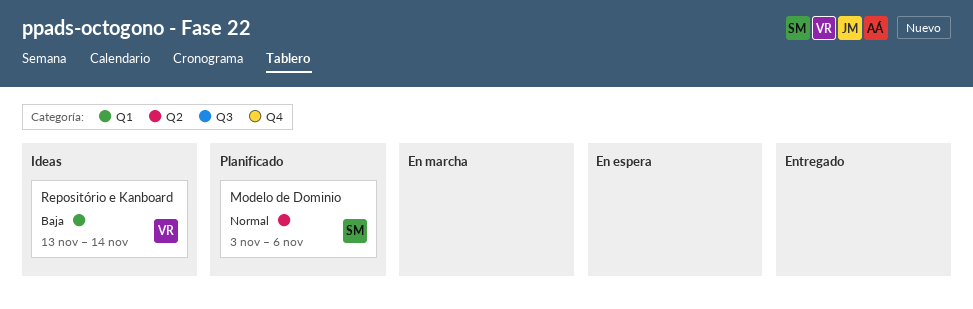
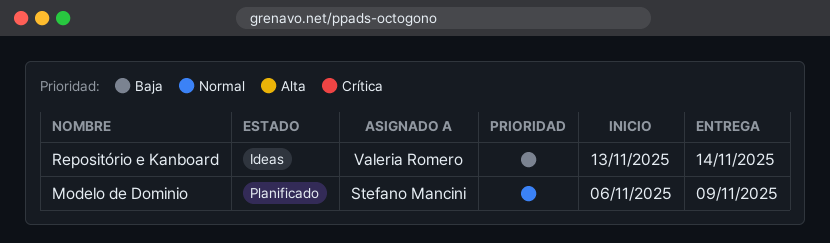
Modelo de Dominio, start: Nov 3 -> Nov 6
Modelo de Dominio, due: Nov 6 -> Nov 9

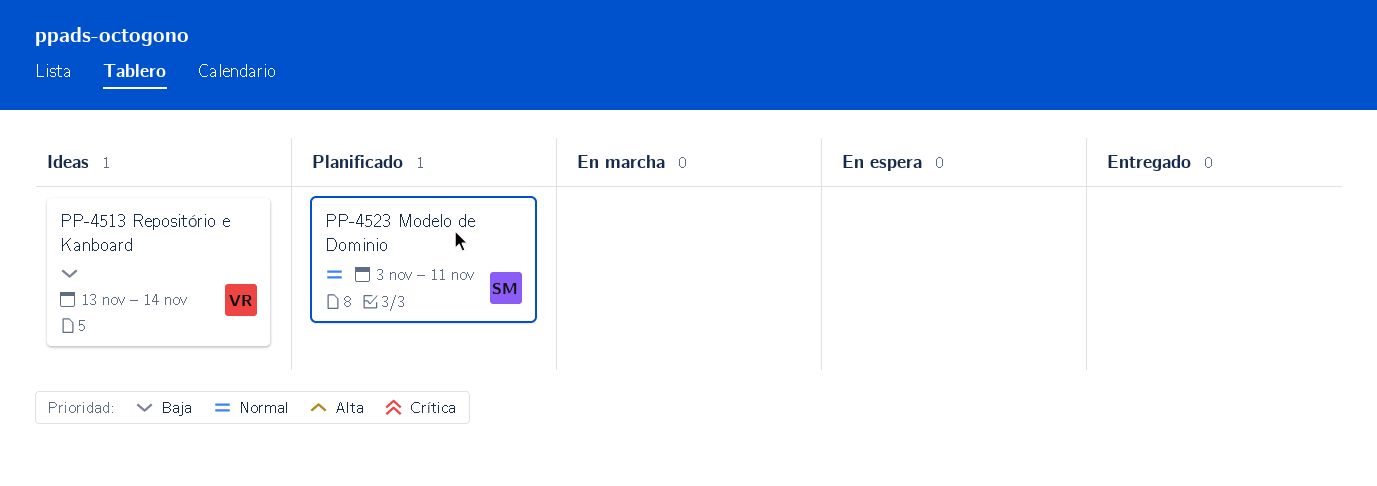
Modelo de Dominio, start: Nov 6 -> Nov 3
Modelo de Dominio, due: Nov 9 -> Nov 11

